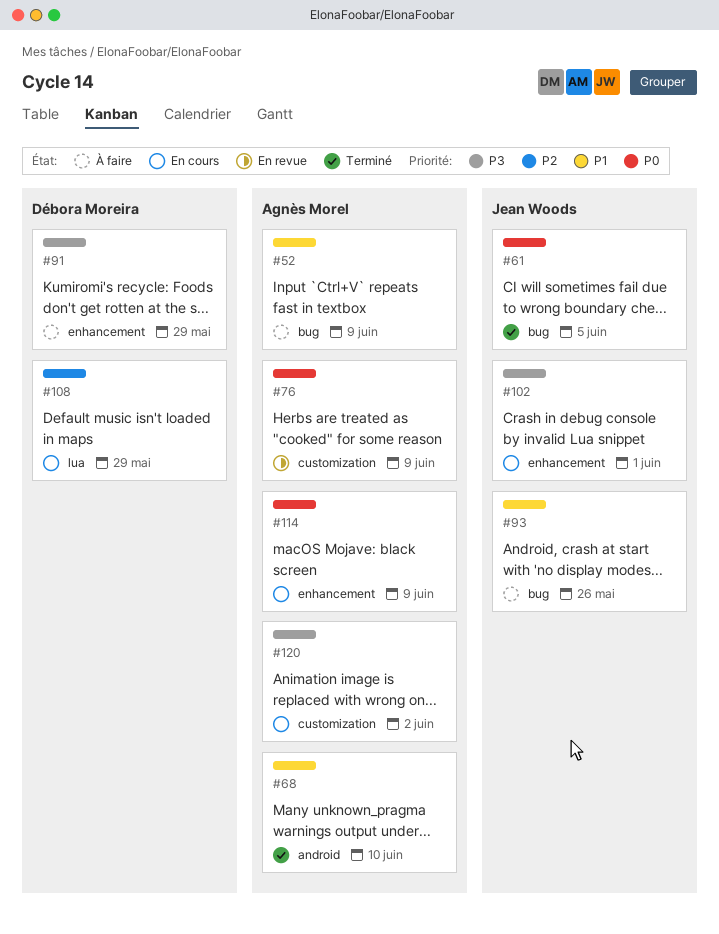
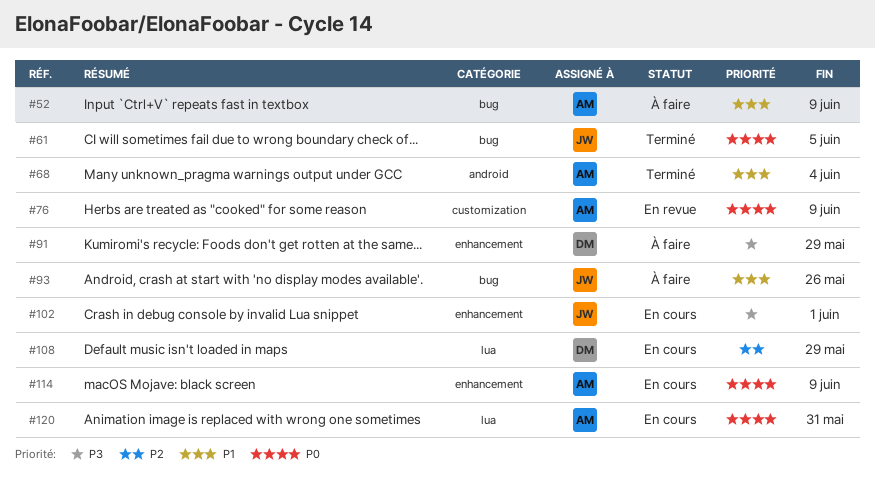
#68, due: Jun 10 -> Jun 4
#120, priority: P3 -> P0
#120, label: customization -> lua
#120, due: Jun 2 -> May 31

